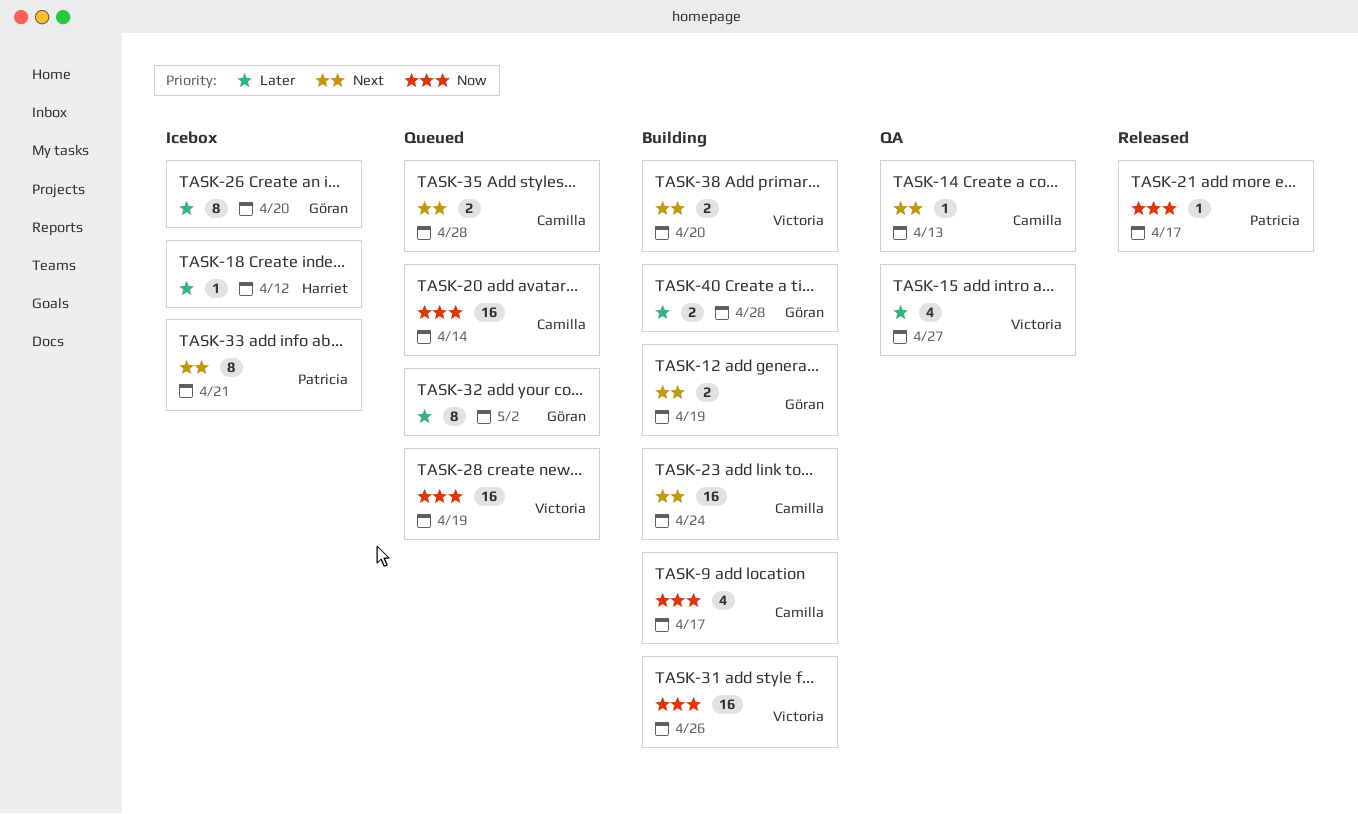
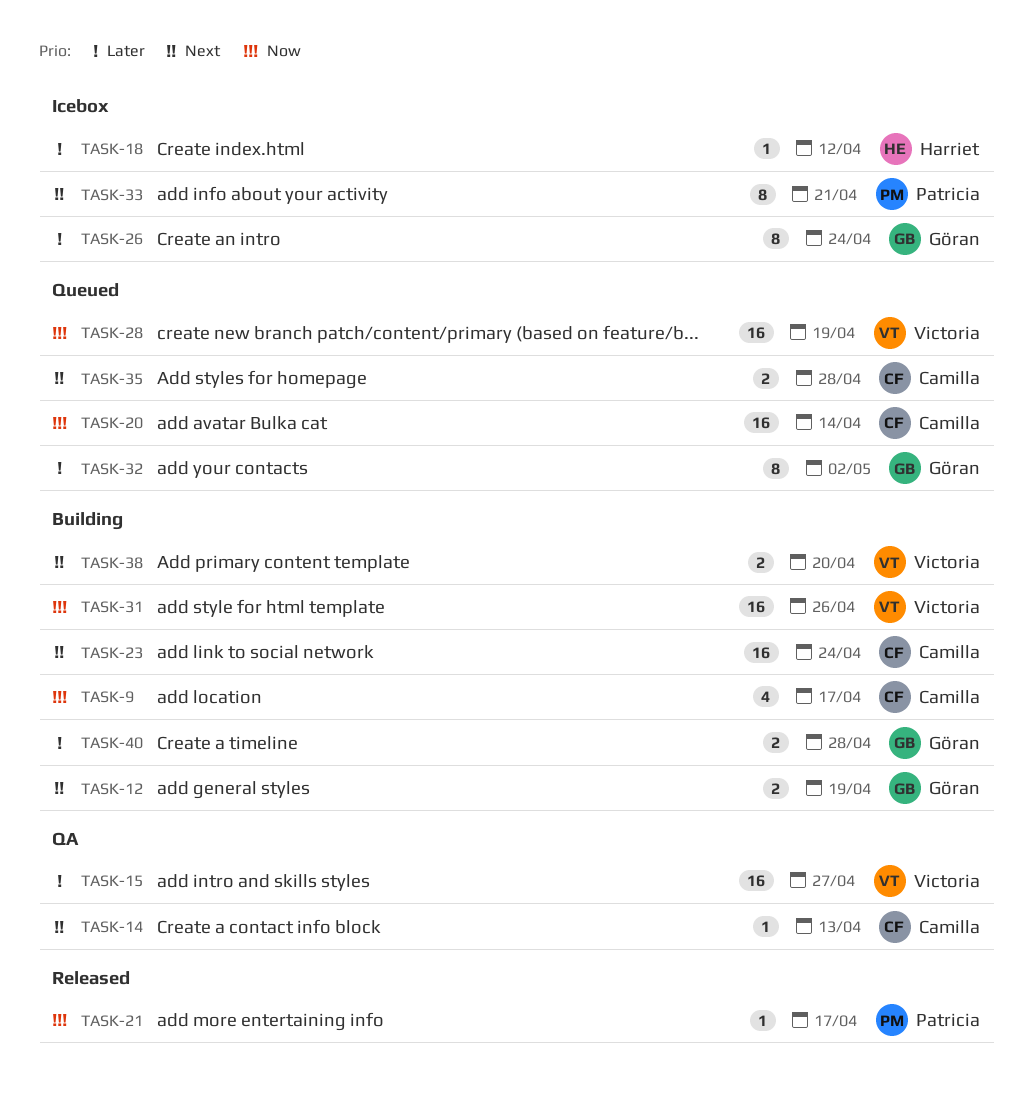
TASK-15, estimate: 4 -> 16
TASK-26, due: Apr 20 -> Apr 24

